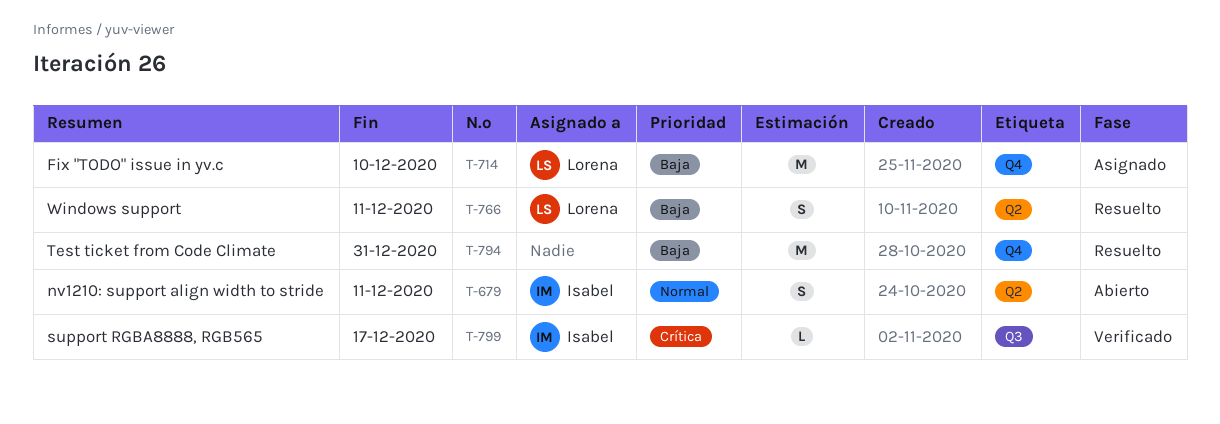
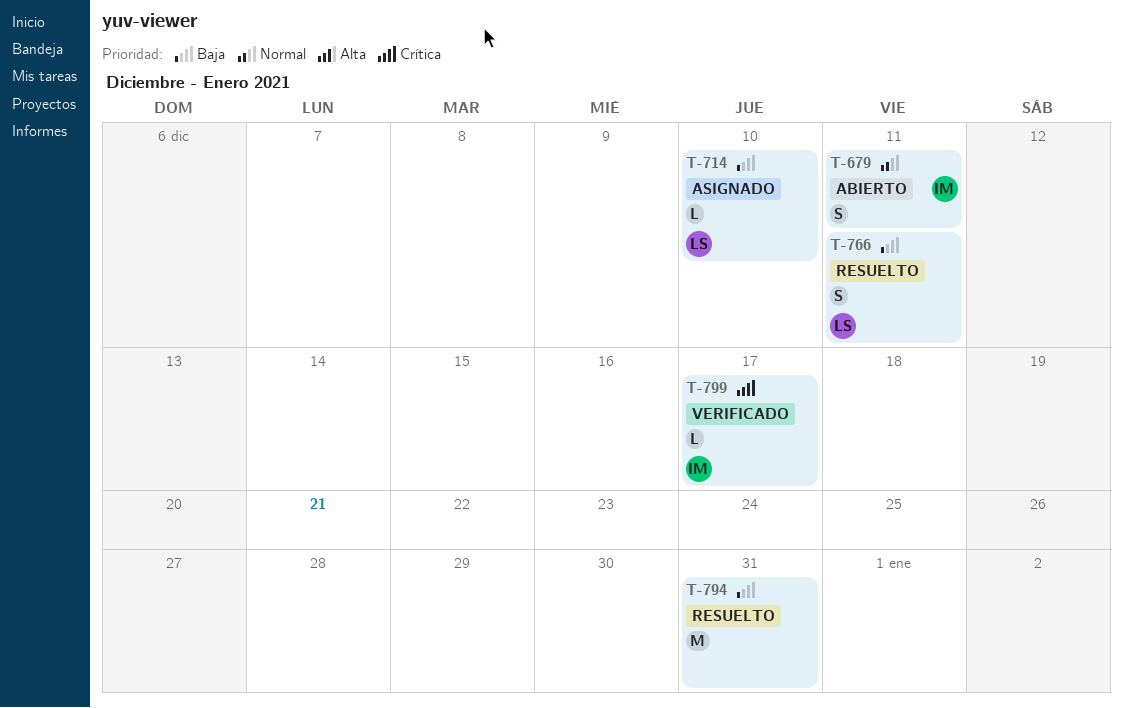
T-714, estimate: M -> L

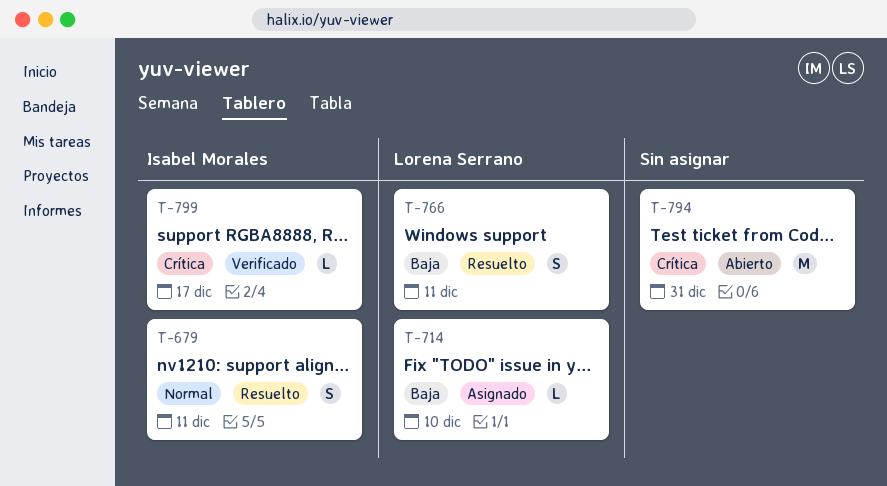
T-679, status: Abierto -> Resuelto
T-794, status: Resuelto -> Abierto
T-794, priority: Baja -> Crítica

